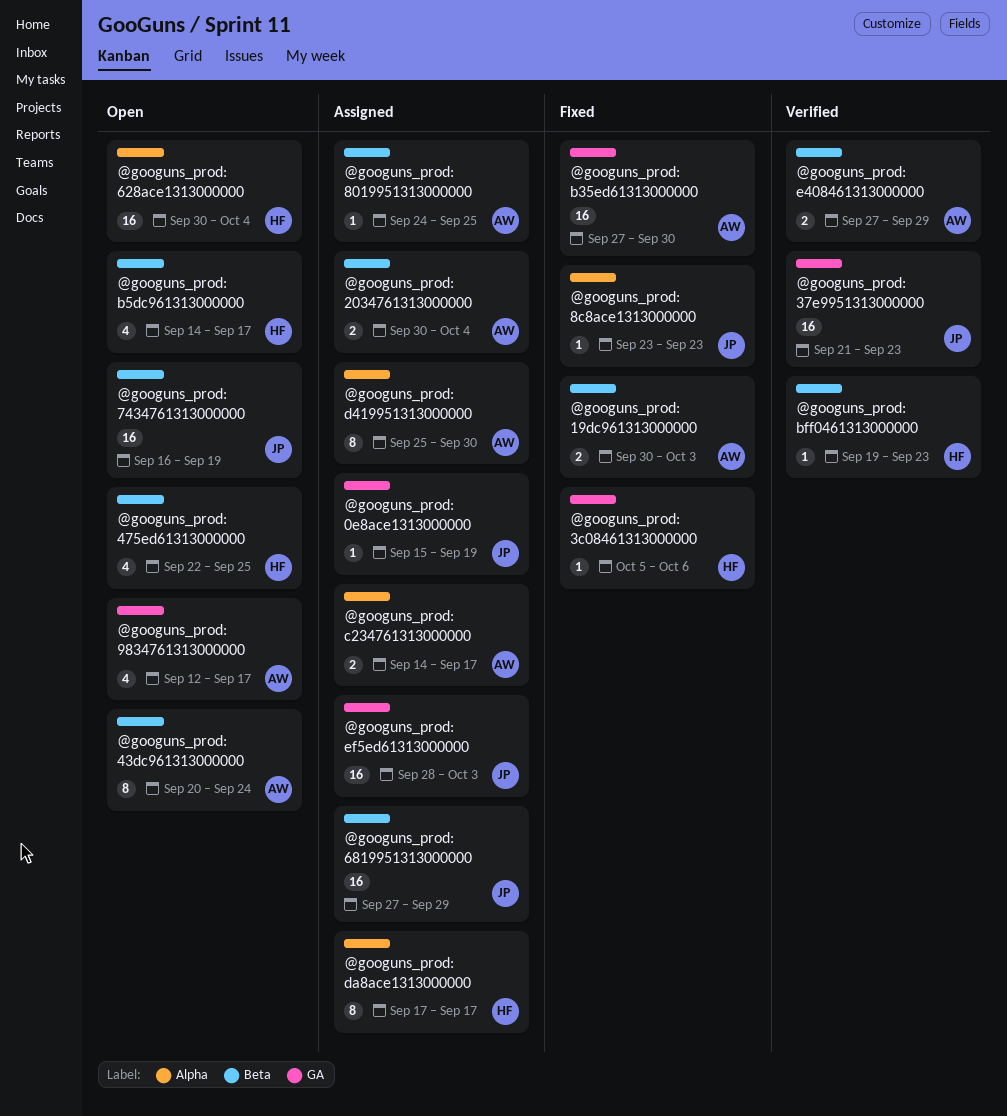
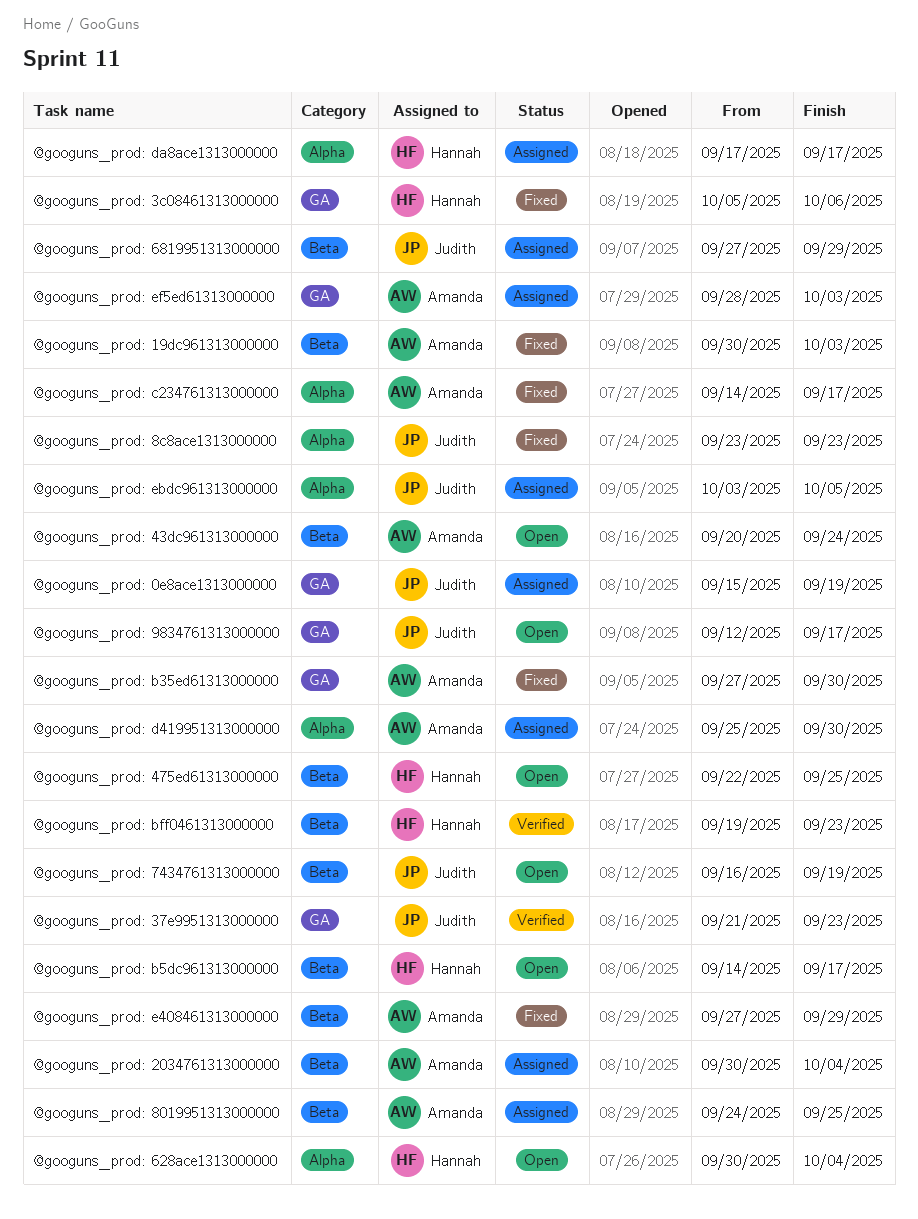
@googuns_prod: 9834761313000000, owner: Amanda -> Judith
@googuns_prod: c234761313000000, status: Assigned -> Fixed
@googuns_prod: e408461313000000, status: Verified -> Fixed
@googuns_prod: ebdc961313000000: none -> present
@googuns_prod: ef5ed61313000000, owner: Judith -> Amanda

